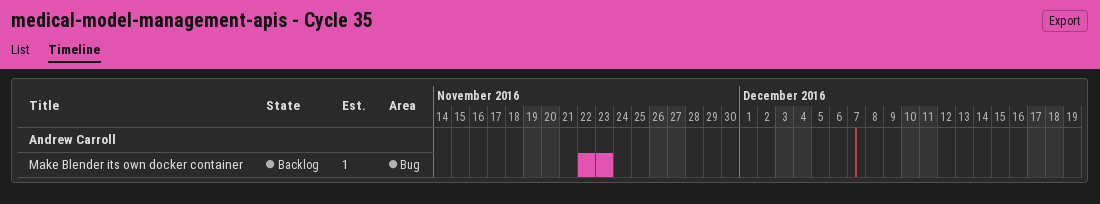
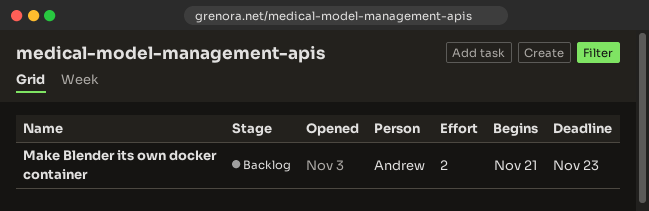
Make Blender its own docker container, estimate: 1 -> 2
Make Blender its own docker container, start: Nov 22 -> Nov 21

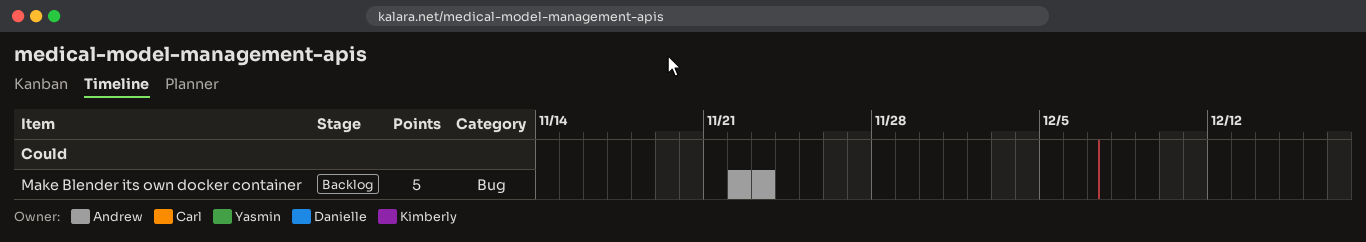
Make Blender its own docker container, estimate: 2 -> 5
Make Blender its own docker container, start: Nov 21 -> Nov 22

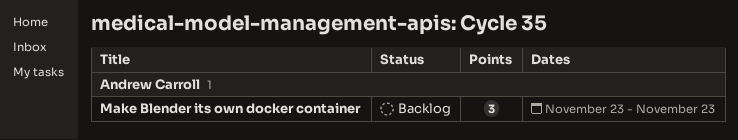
Make Blender its own docker container, estimate: 5 -> 3
Make Blender its own docker container, start: Nov 22 -> Nov 23

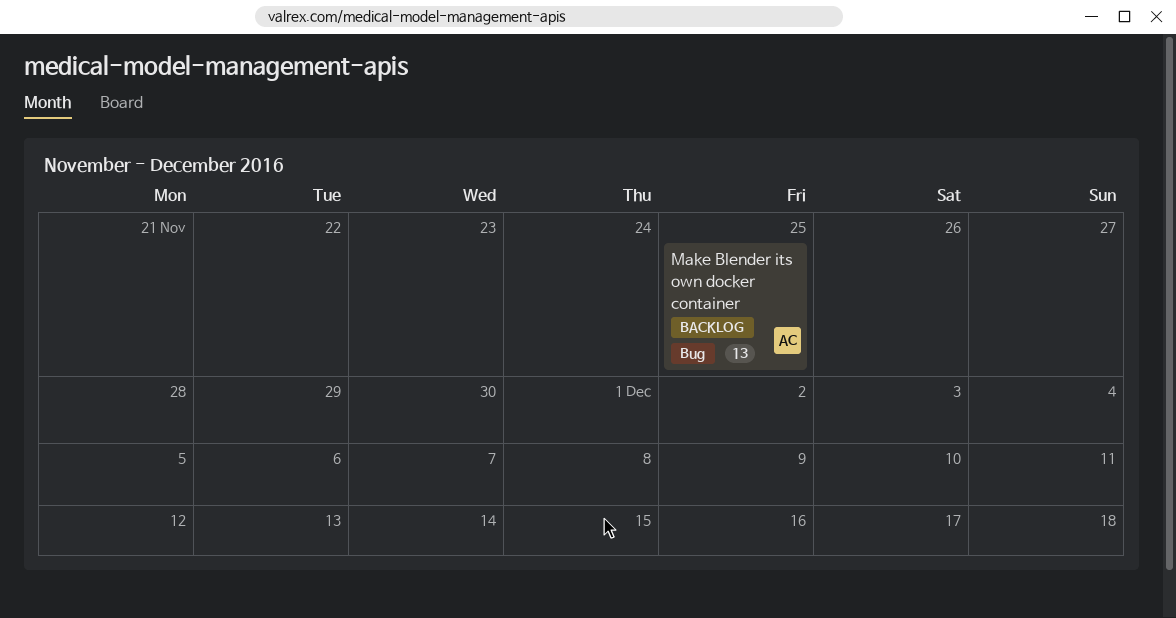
Make Blender its own docker container, estimate: 3 -> 13
Make Blender its own docker container, due: Nov 23 -> Nov 25

